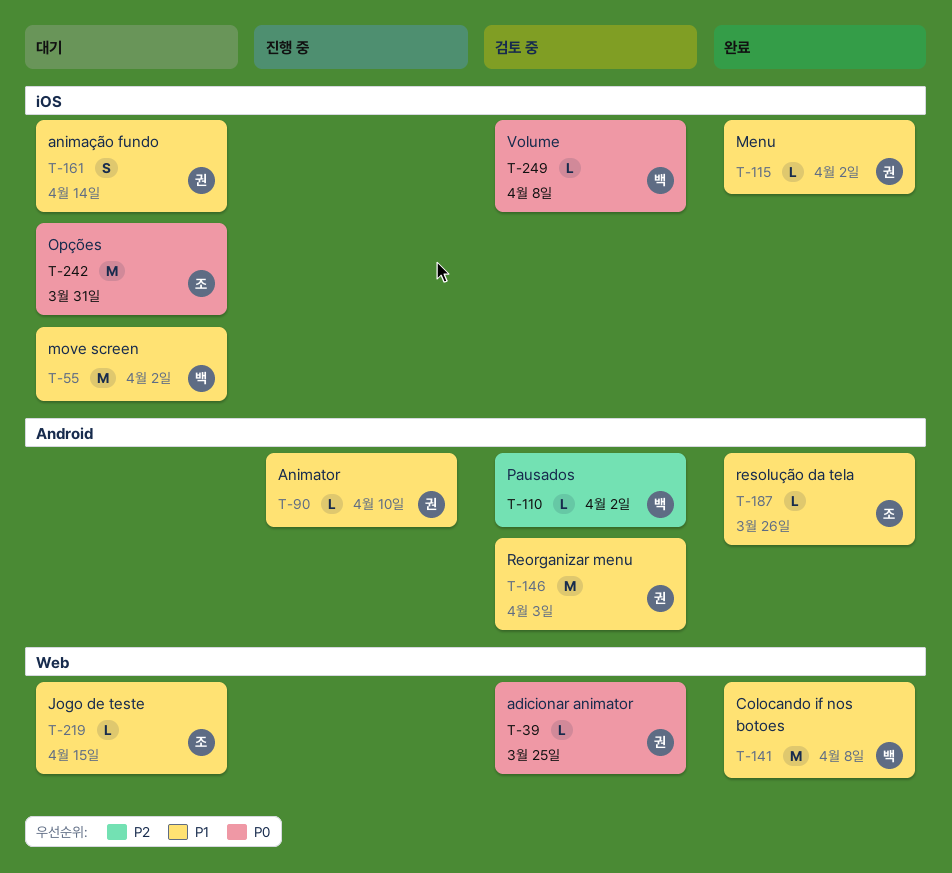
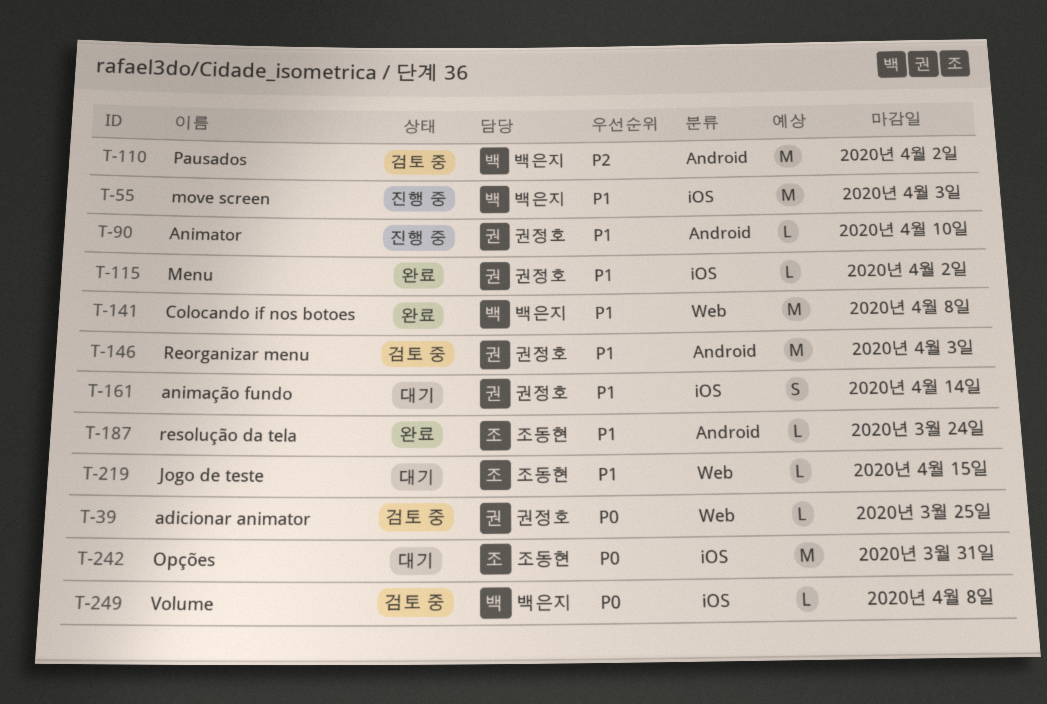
T-55, status: 대기 -> 진행 중
T-55, due: Apr 2 -> Apr 3
T-110, estimate: L -> M
T-187, due: Mar 26 -> Mar 24

